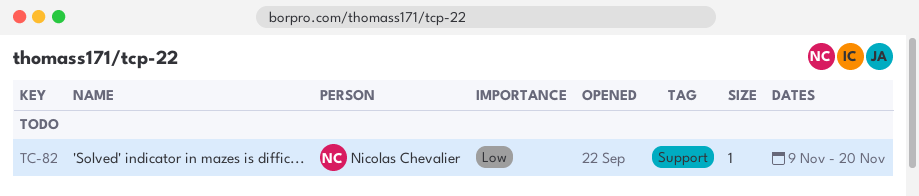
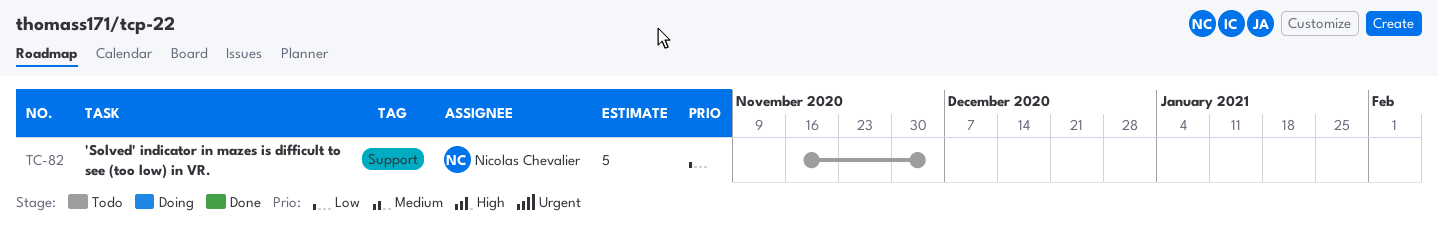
TC-82, estimate: 1 -> 5
TC-82, start: Nov 9 -> Nov 16
TC-82, due: Nov 20 -> Dec 4

